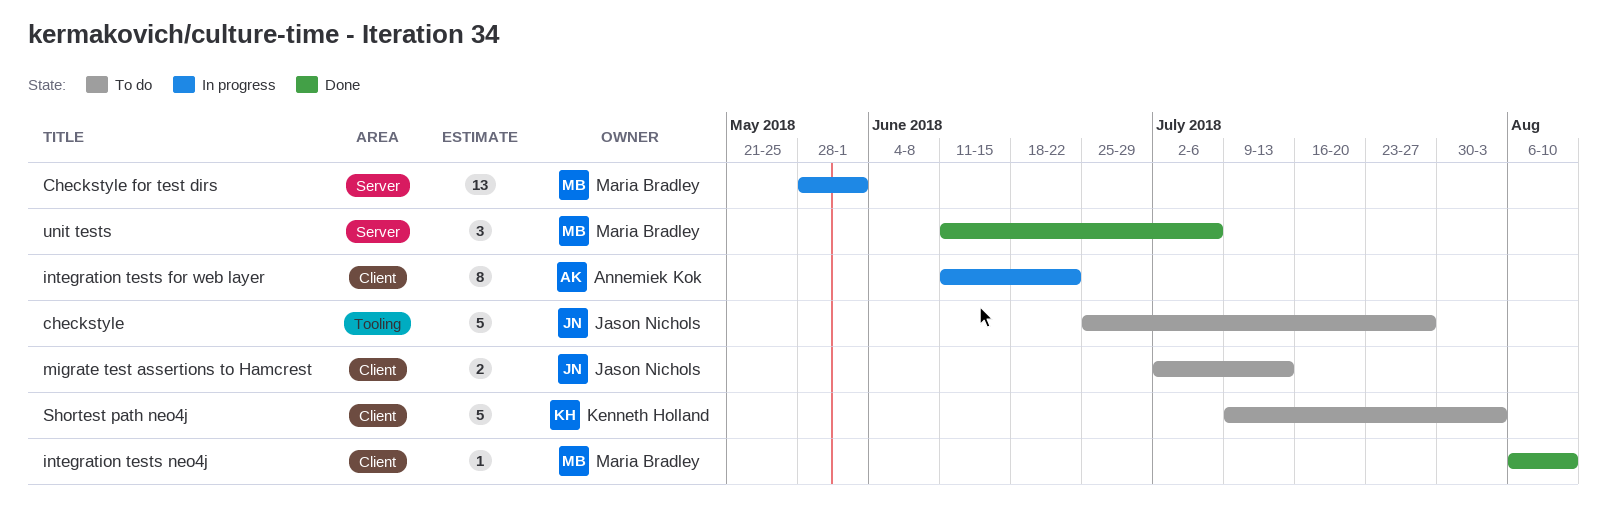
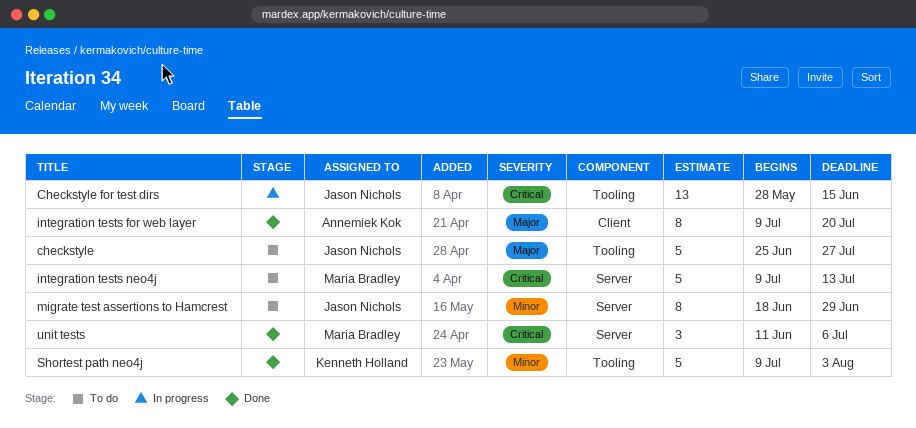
Checkstyle for test dirs, owner: Maria Bradley -> Jason Nichols
Checkstyle for test dirs, label: Server -> Tooling
Checkstyle for test dirs, due: Jun 1 -> Jun 15
integration tests for web layer, status: In progress -> Done
integration tests for web layer, start: Jun 11 -> Jul 9
integration tests for web layer, due: Jun 22 -> Jul 20
integration tests neo4j, status: Done -> To do
integration tests neo4j, label: Client -> Server
integration tests neo4j, estimate: 1 -> 5
integration tests neo4j, start: Aug 6 -> Jul 9
integration tests neo4j, due: Aug 10 -> Jul 13
migrate test assertions to Hamcrest, label: Client -> Server
migrate test assertions to Hamcrest, estimate: 2 -> 8
migrate test assertions to Hamcrest, start: Jul 2 -> Jun 18
migrate test assertions to Hamcrest, due: Jul 13 -> Jun 29
Shortest path neo4j, status: To do -> Done
Shortest path neo4j, label: Client -> Tooling

